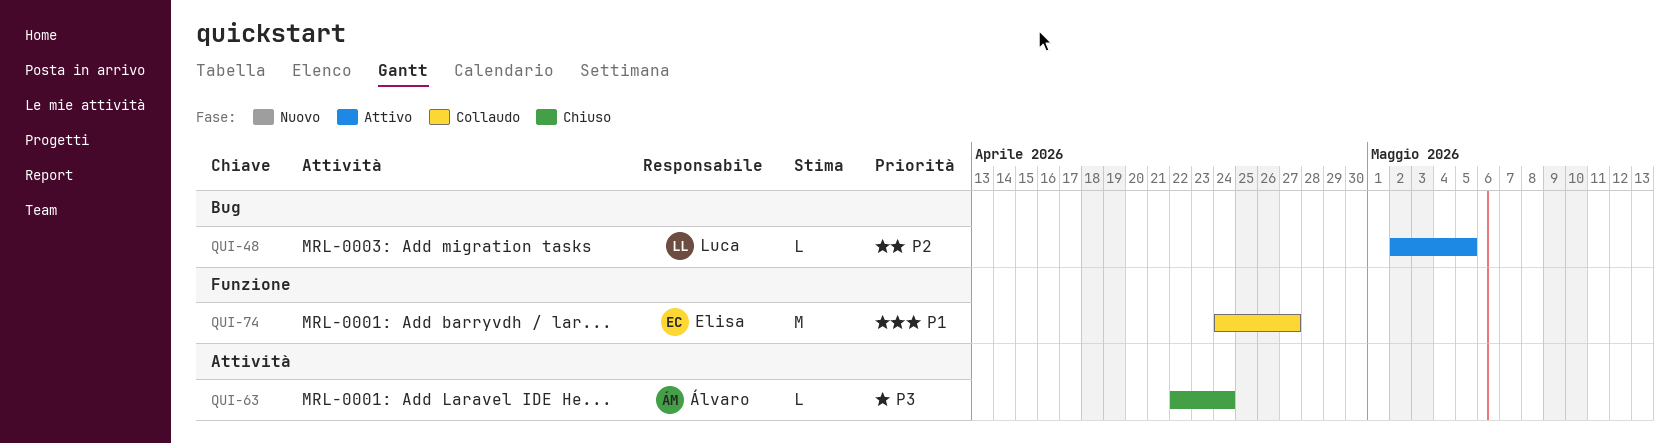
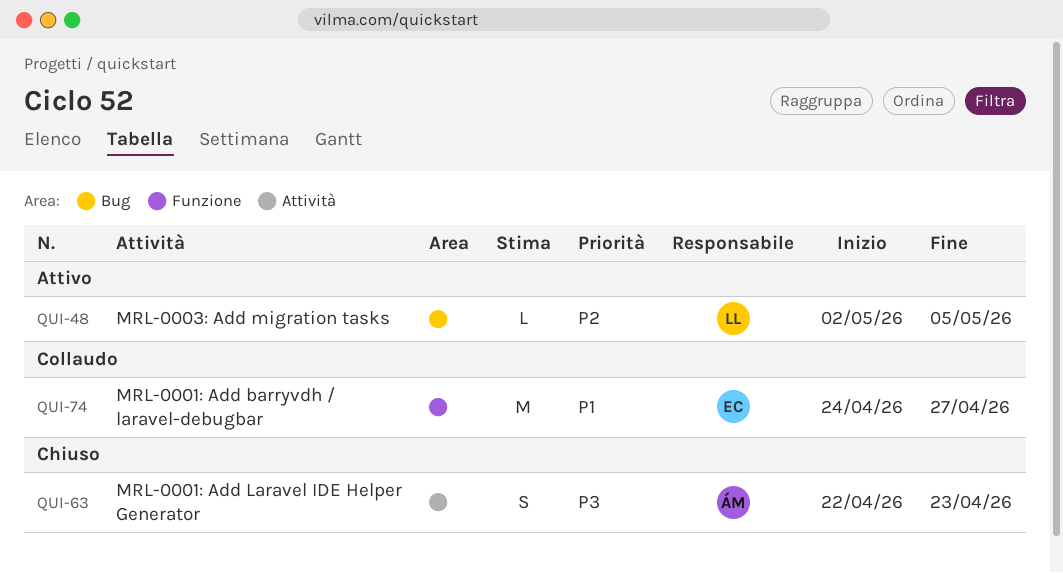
QUI-63, estimate: L -> S
QUI-63, due: Apr 24 -> Apr 23

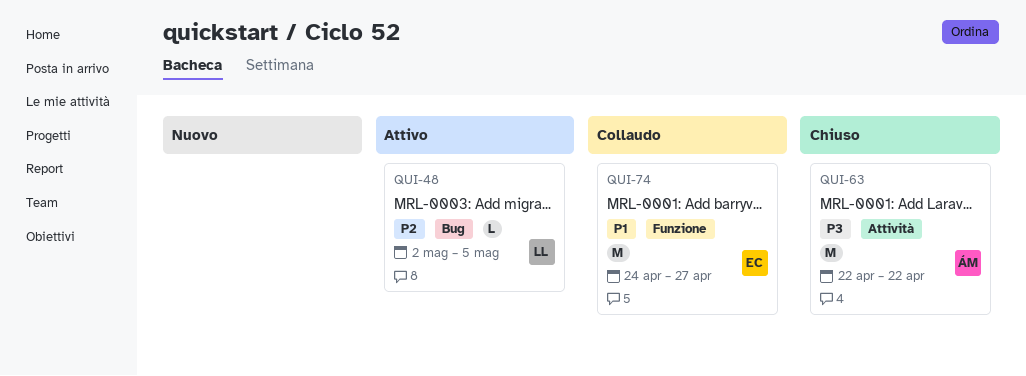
QUI-63, estimate: S -> M
QUI-63, due: Apr 23 -> Apr 22

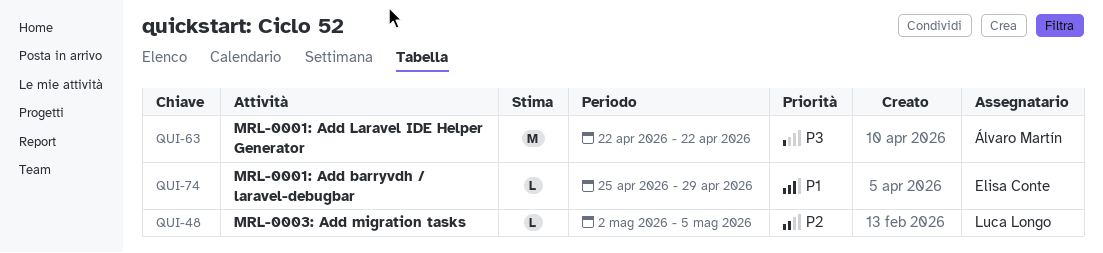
QUI-74, estimate: M -> L
QUI-74, start: Apr 24 -> Apr 25
QUI-74, due: Apr 27 -> Apr 29

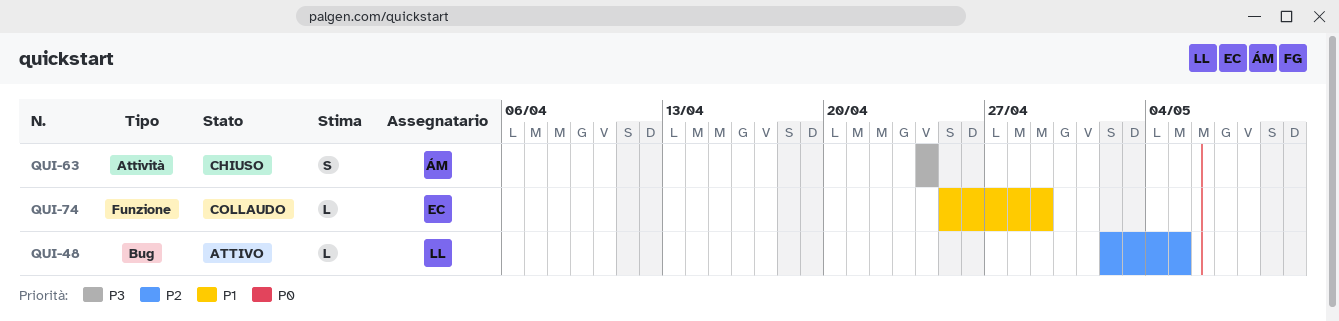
QUI-63, estimate: M -> S
QUI-63, start: Apr 22 -> Apr 24
QUI-63, due: Apr 22 -> Apr 24

